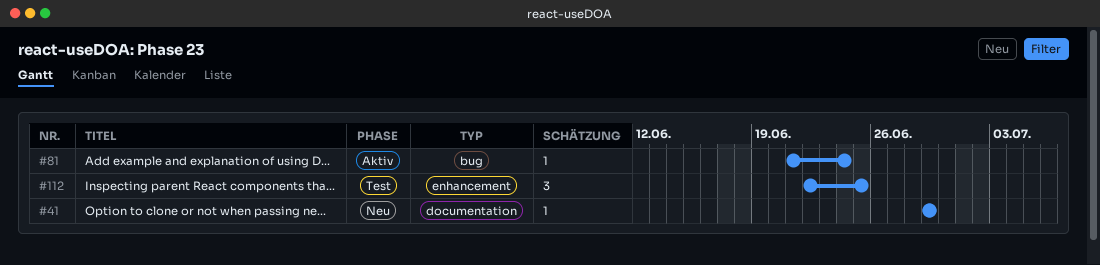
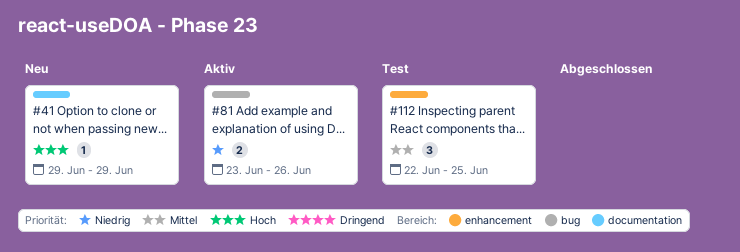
#81, estimate: 1 -> 2
#81, start: Jun 21 -> Jun 23
#81, due: Jun 24 -> Jun 26

